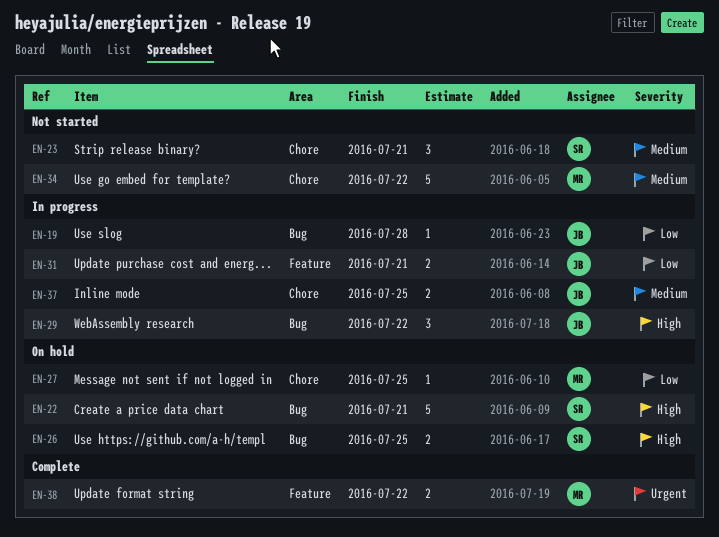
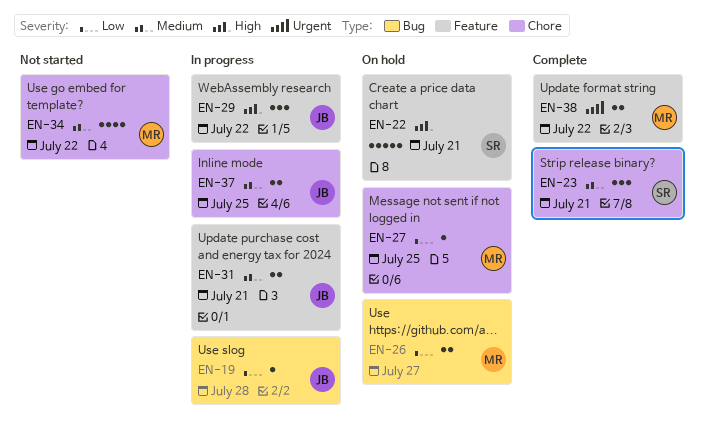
EN-22, label: Bug -> Feature
EN-23, status: Not started -> Complete
EN-26, owner: SR -> MR
EN-26, priority: High -> Low
EN-26, due: Jul 25 -> Jul 27
EN-29, label: Bug -> Feature
EN-31, priority: Low -> Medium
EN-34, estimate: 5 -> 4

